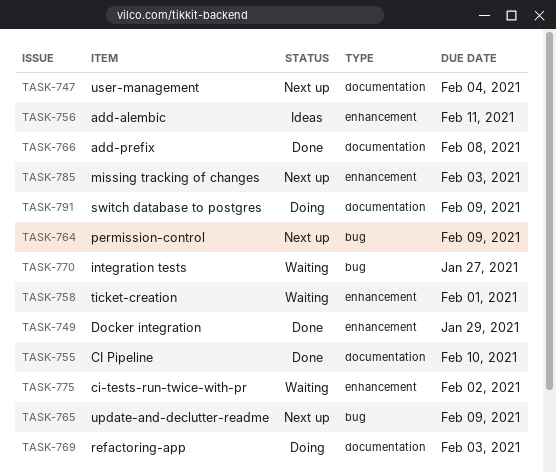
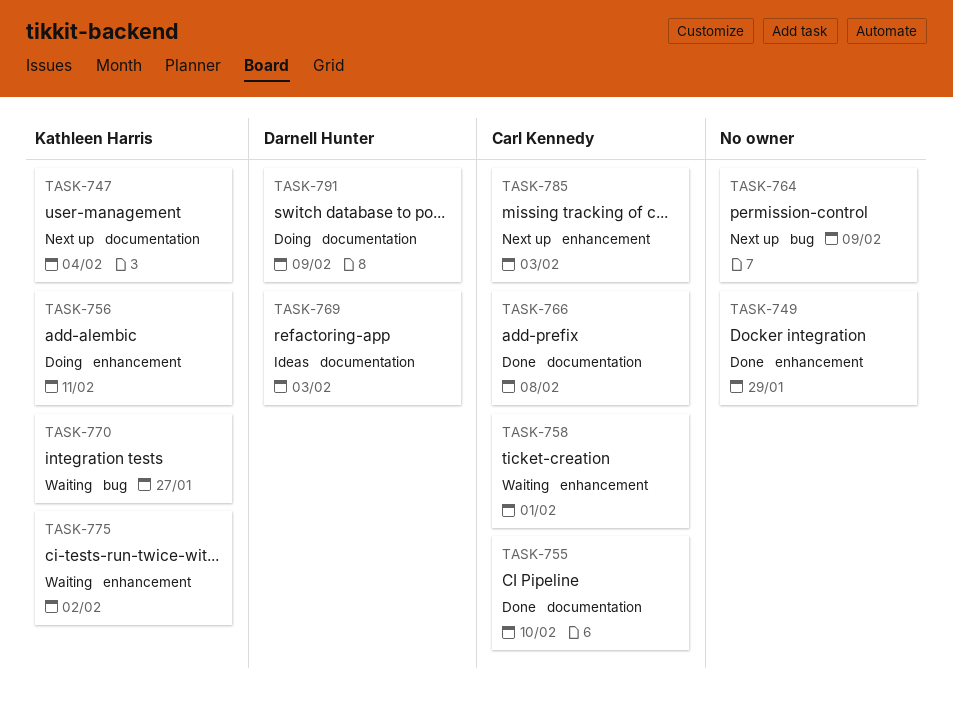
TASK-756, status: Ideas -> Doing
TASK-765: present -> none
TASK-769, status: Doing -> Ideas

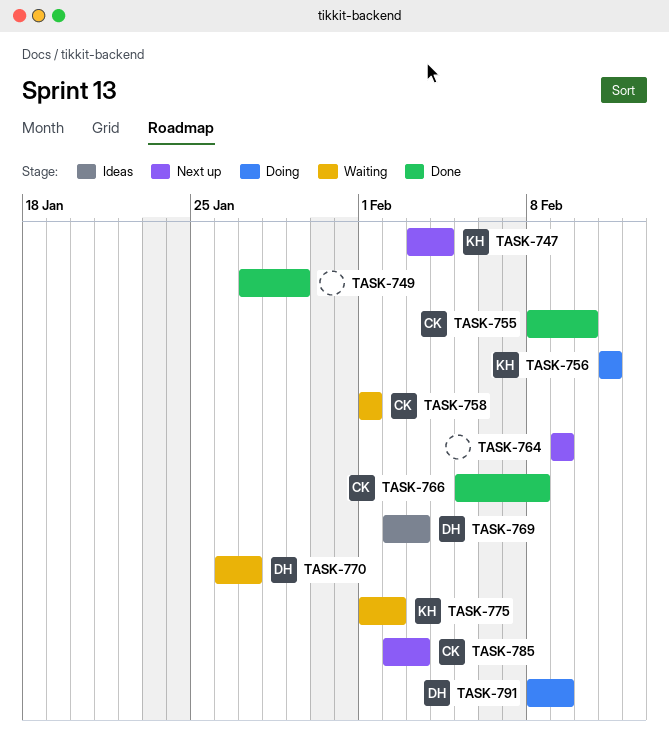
TASK-770, owner: Kathleen Harris -> Darnell Hunter

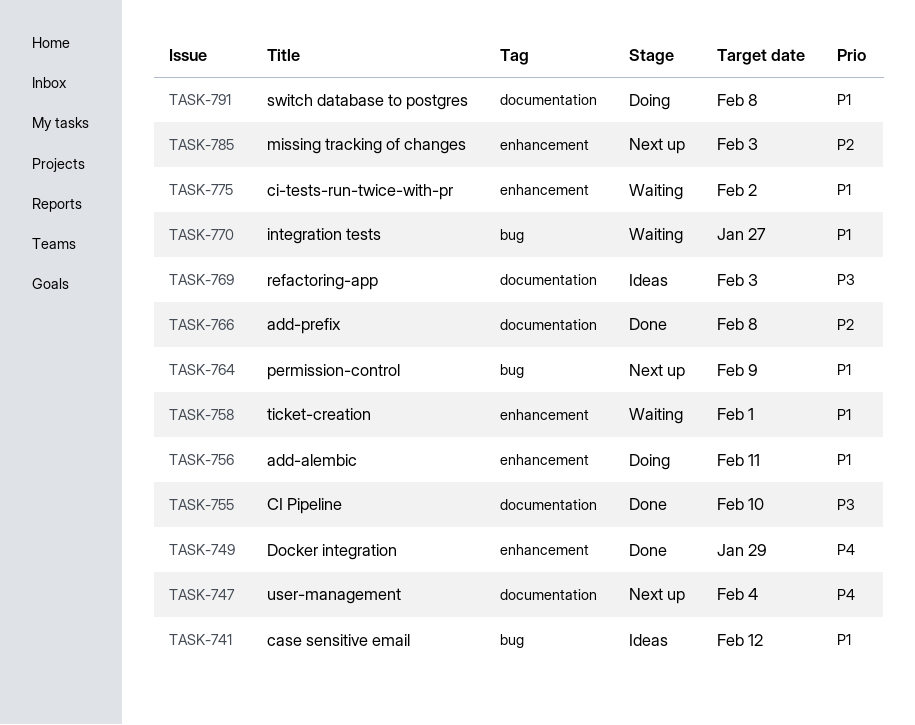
TASK-741: none -> present
TASK-791, due: Feb 9 -> Feb 8

